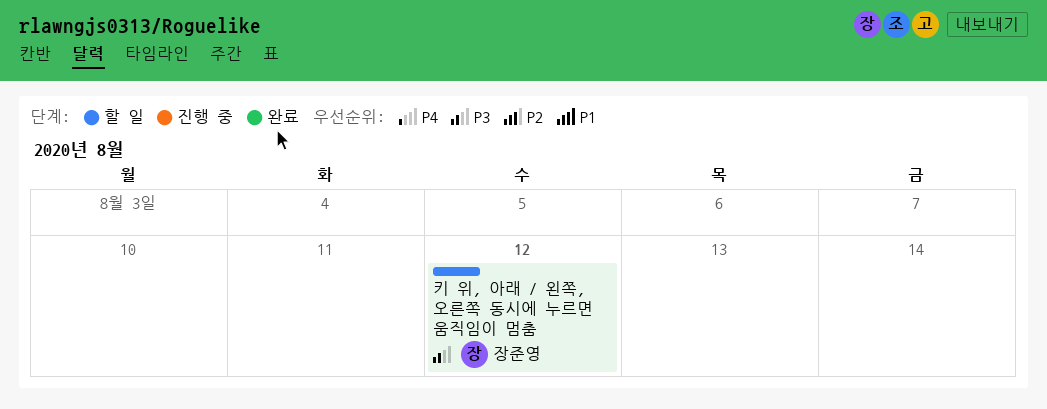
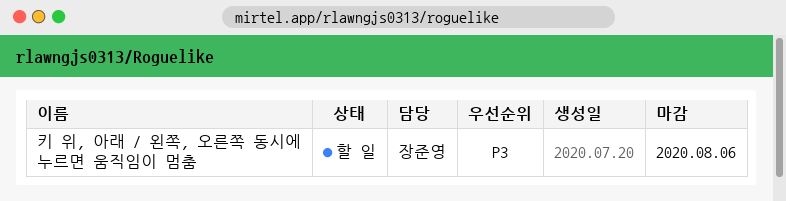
키 위, 아래 / 왼쪽, 오른쪽 동시에 누르면 움직임이 멈춤, due: Aug 12 -> Aug 6

